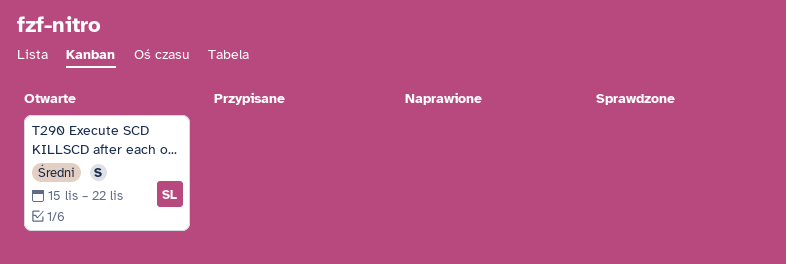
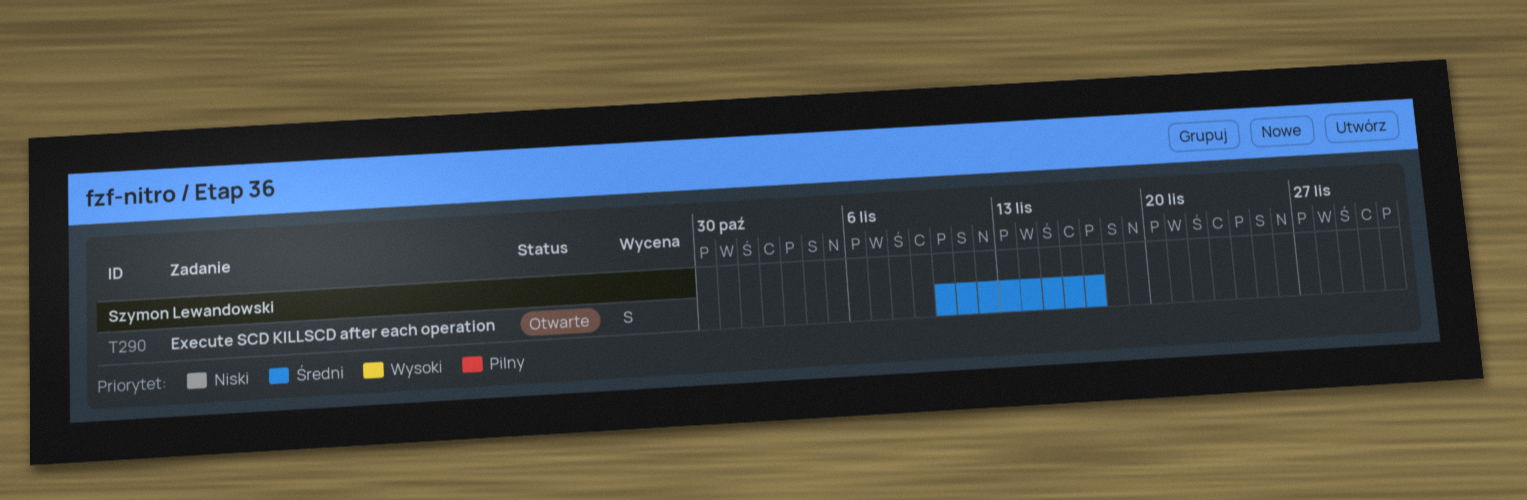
T290, start: Nov 15 -> Nov 10
T290, due: Nov 22 -> Nov 17

